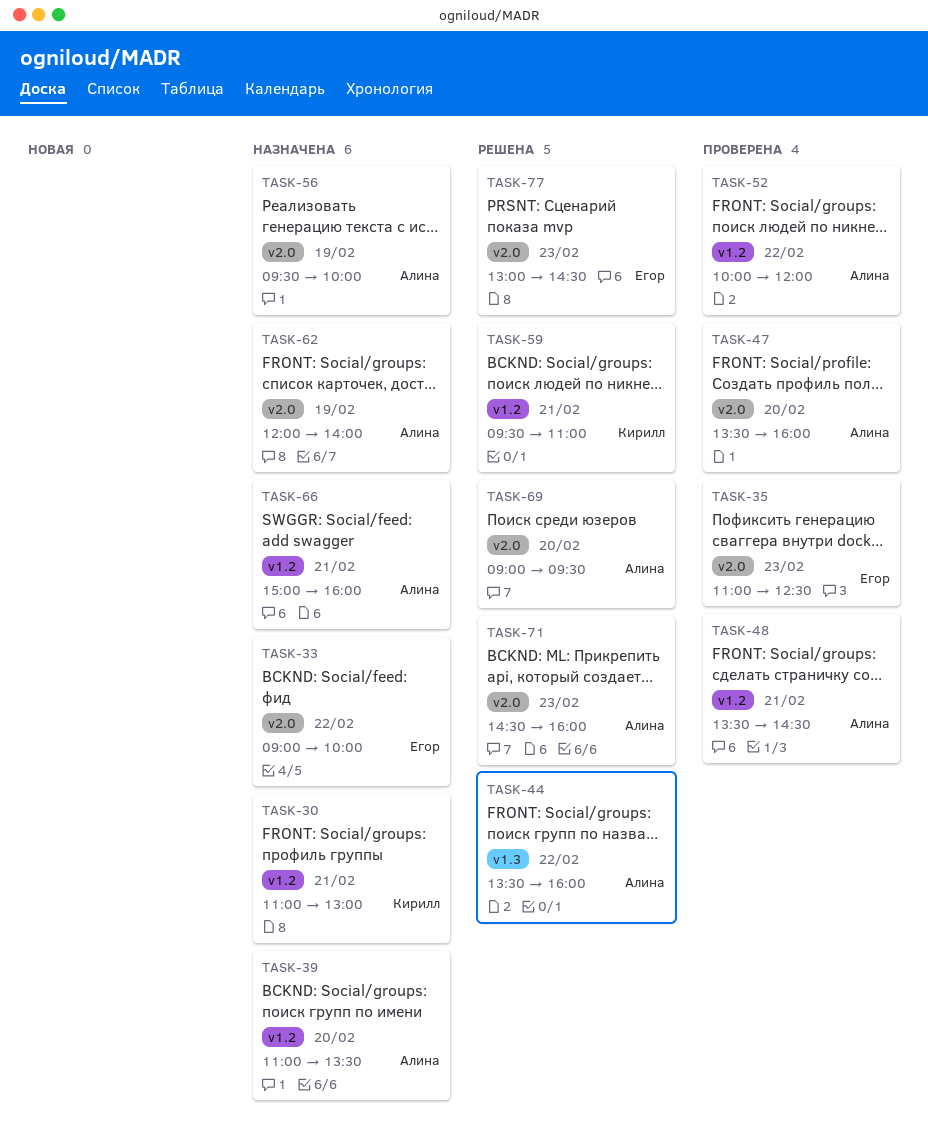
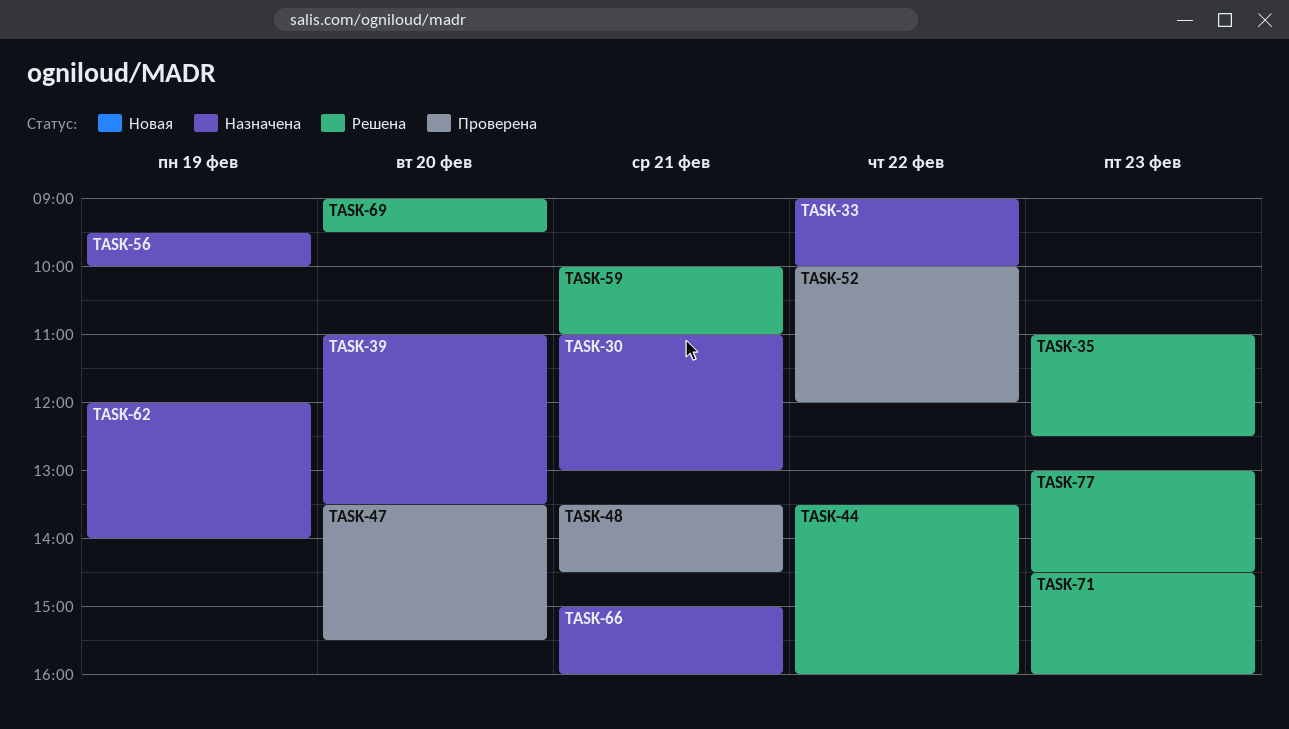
TASK-35, status: Проверена -> Решена
TASK-47, ends: 16:00 -> 15:30
TASK-59, begins: 09:30 -> 10:00

